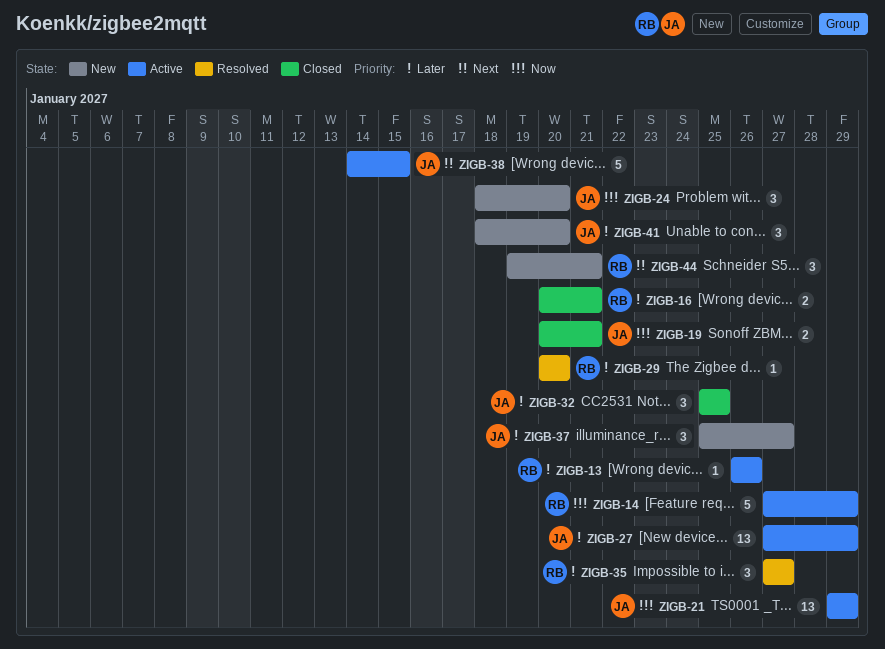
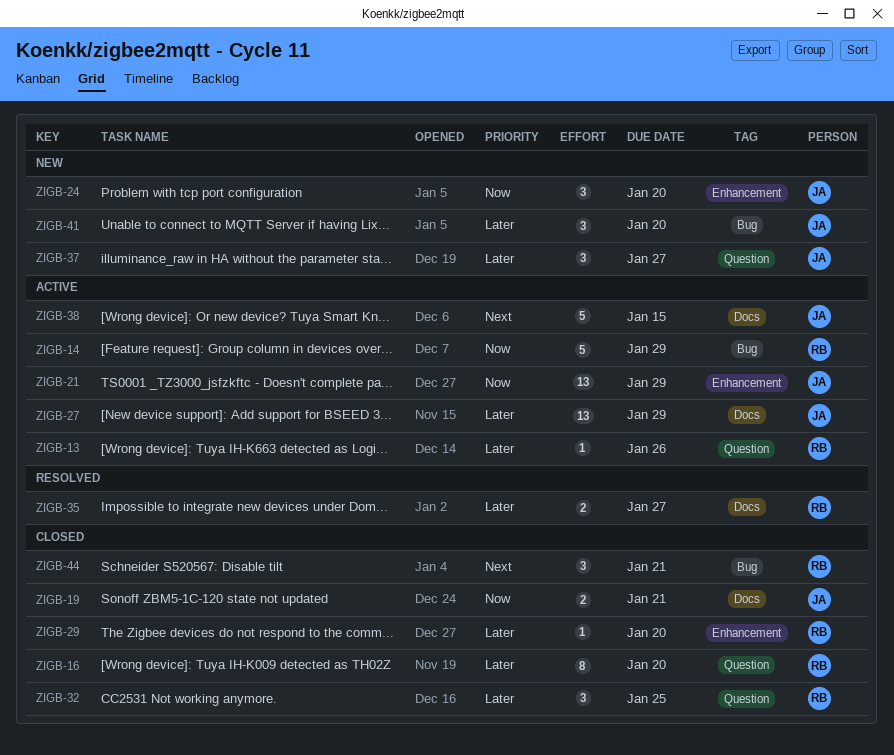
ZIGB-16, estimate: 2 -> 8
ZIGB-16, due: Jan 21 -> Jan 20
ZIGB-29, status: Resolved -> Closed
ZIGB-32, owner: JA -> RB
ZIGB-35, estimate: 3 -> 2
ZIGB-44, status: New -> Closed

